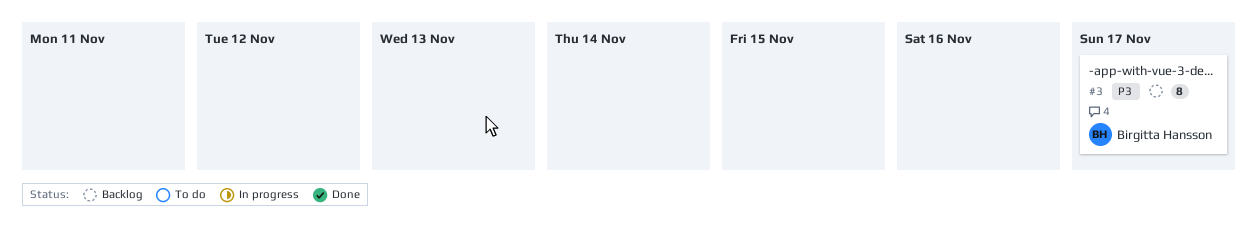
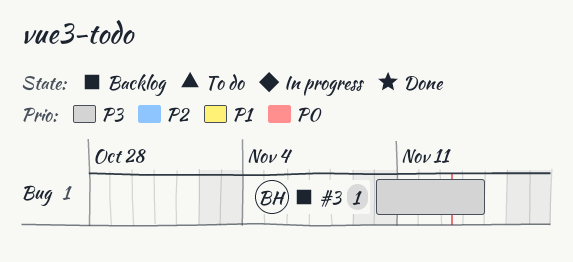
#3, estimate: 8 -> 1
#3, due: Nov 17 -> Nov 14

